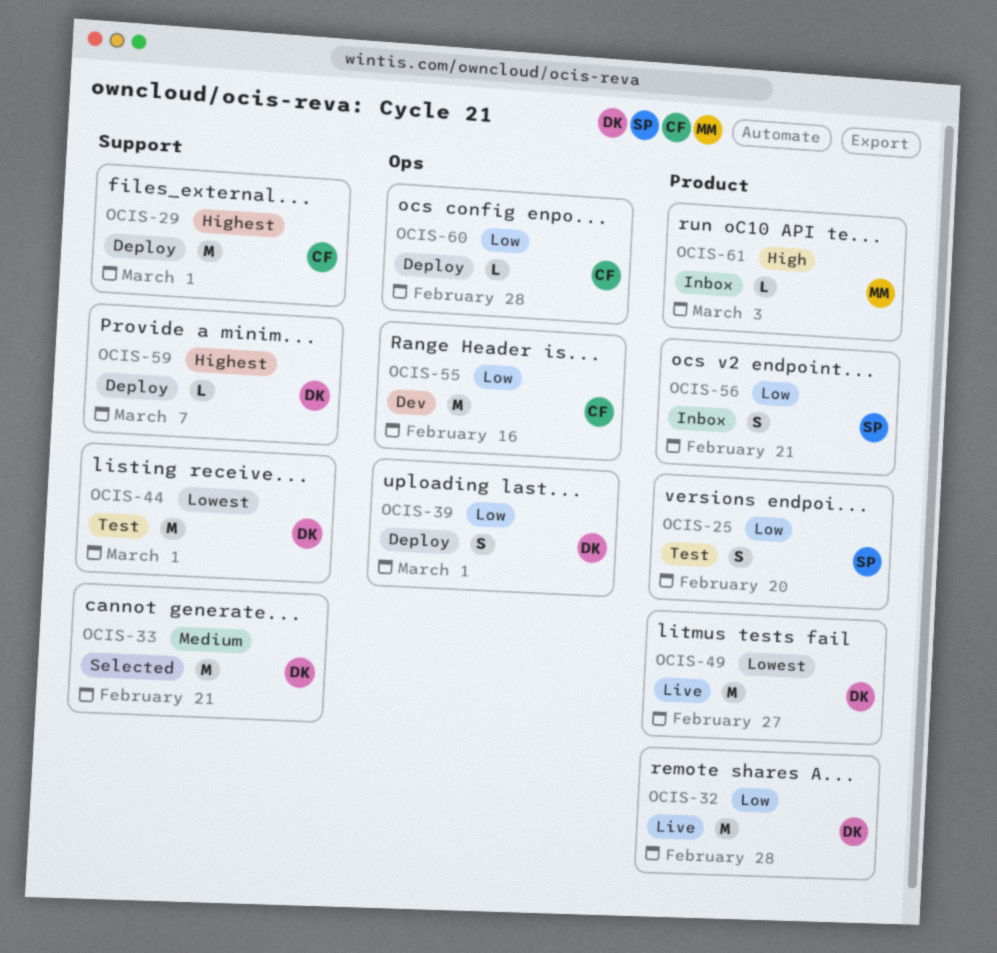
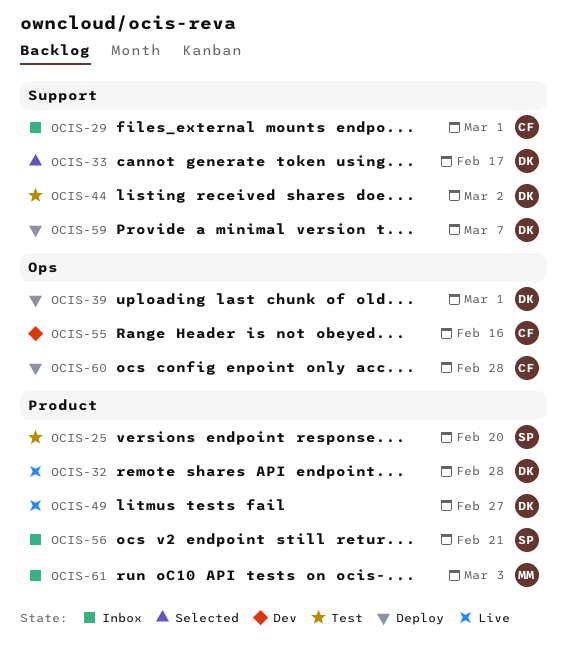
OCIS-29, status: Deploy -> Inbox
OCIS-33, due: Feb 21 -> Feb 17
OCIS-44, due: Mar 1 -> Mar 2

